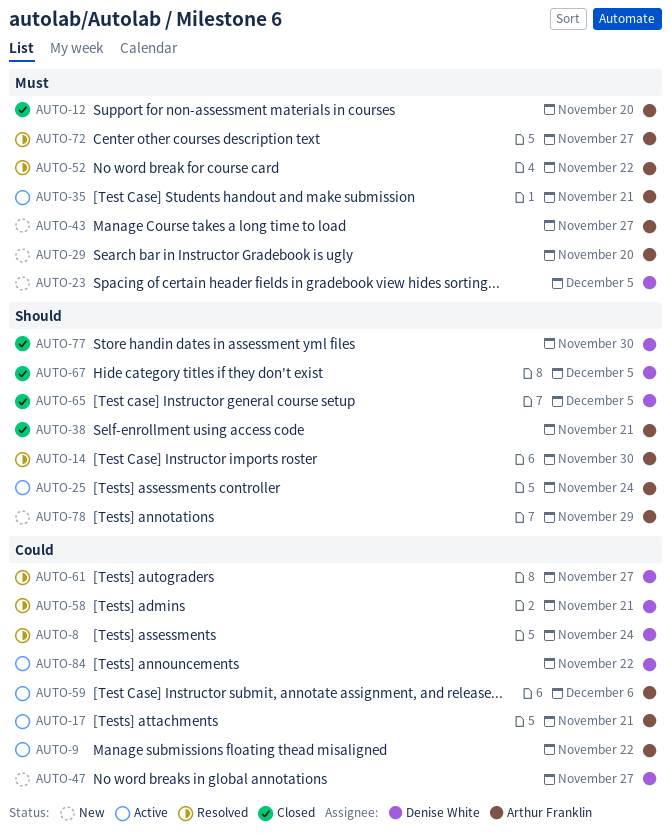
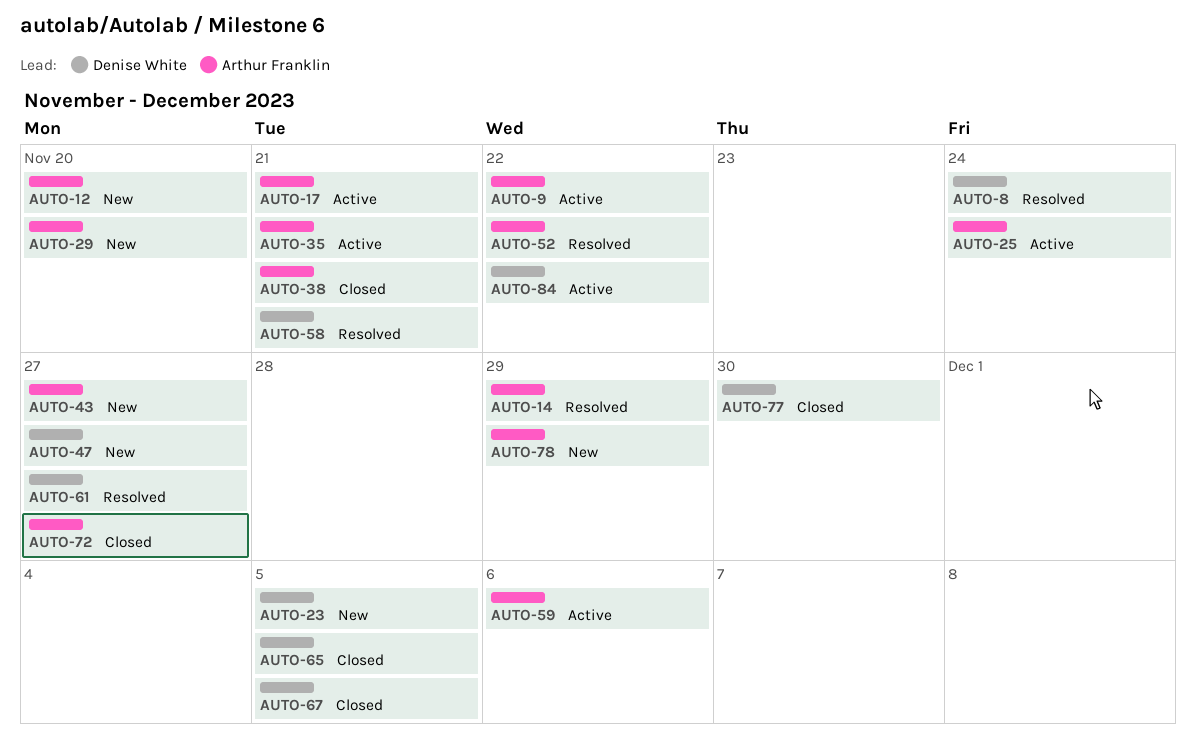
AUTO-12, status: Closed -> New
AUTO-14, due: Nov 30 -> Nov 29
AUTO-72, status: Resolved -> Closed

